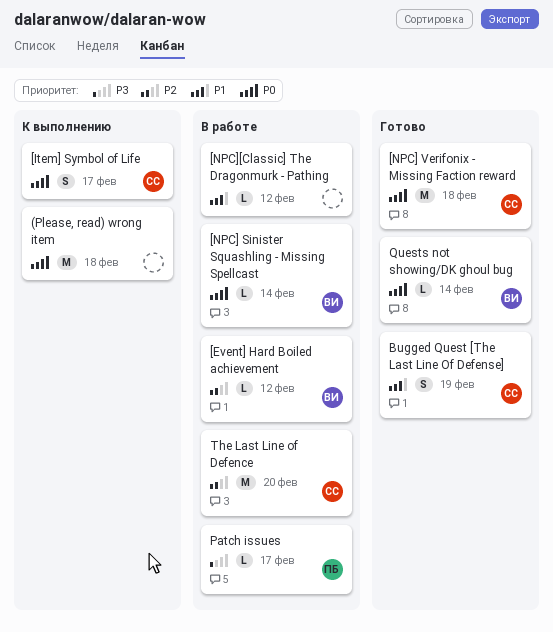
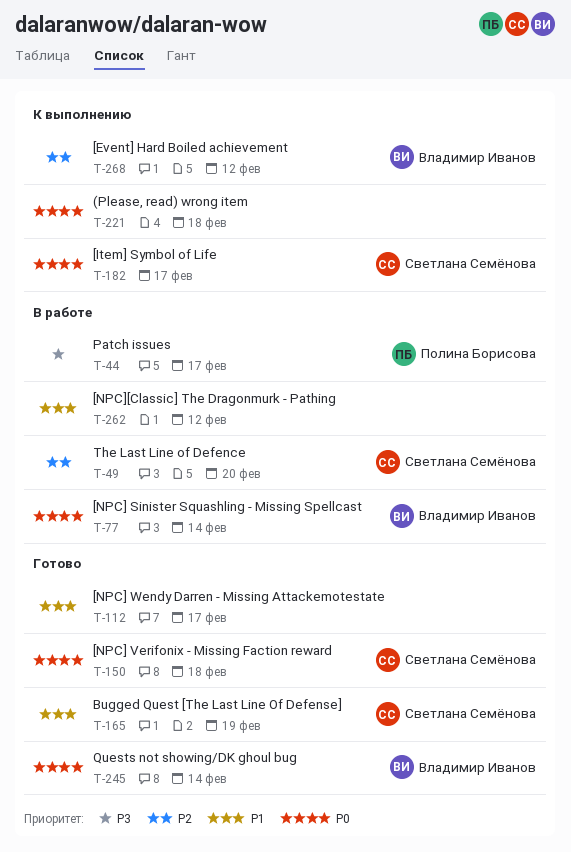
[Event] Hard Boiled achievement, status: В работе -> К выполнению
[NPC] Wendy Darren - Missing Attackemotestate: none -> present

